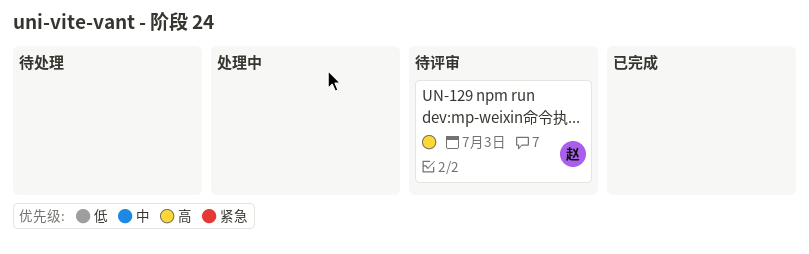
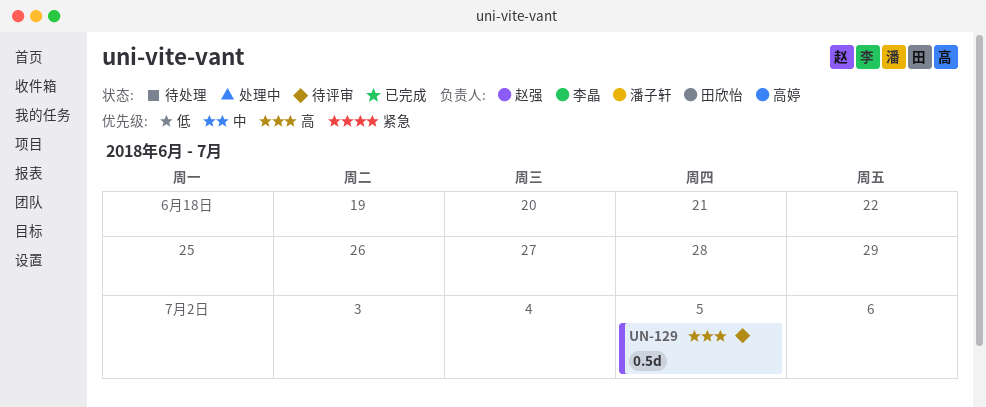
UN-129, due: Jul 3 -> Jul 5

